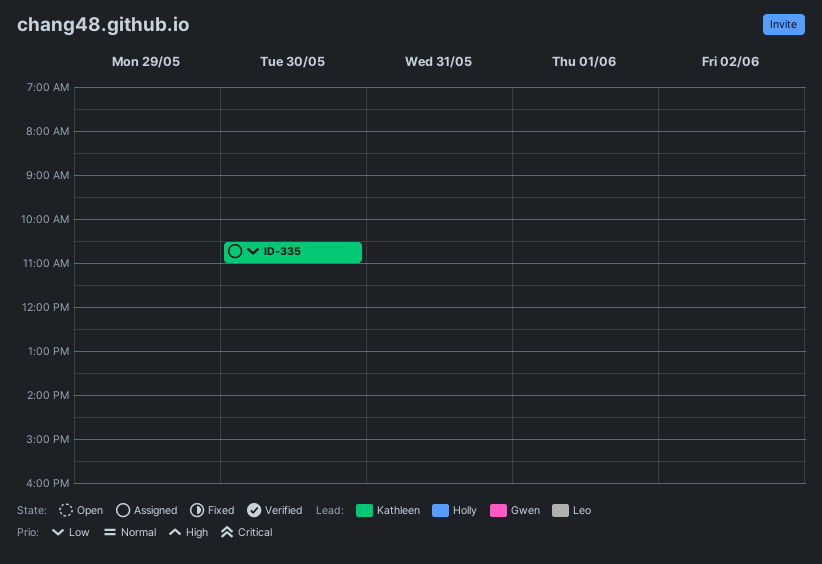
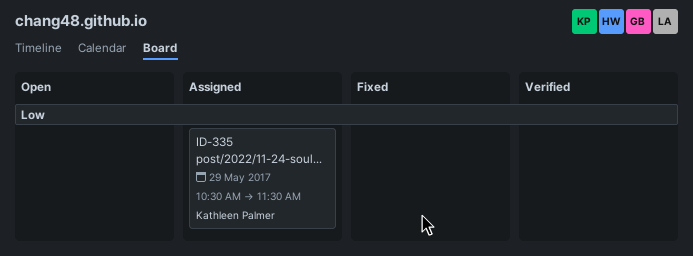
ID-335, day: May 30 -> May 29
ID-335, ends: 11:00 -> 11:30

